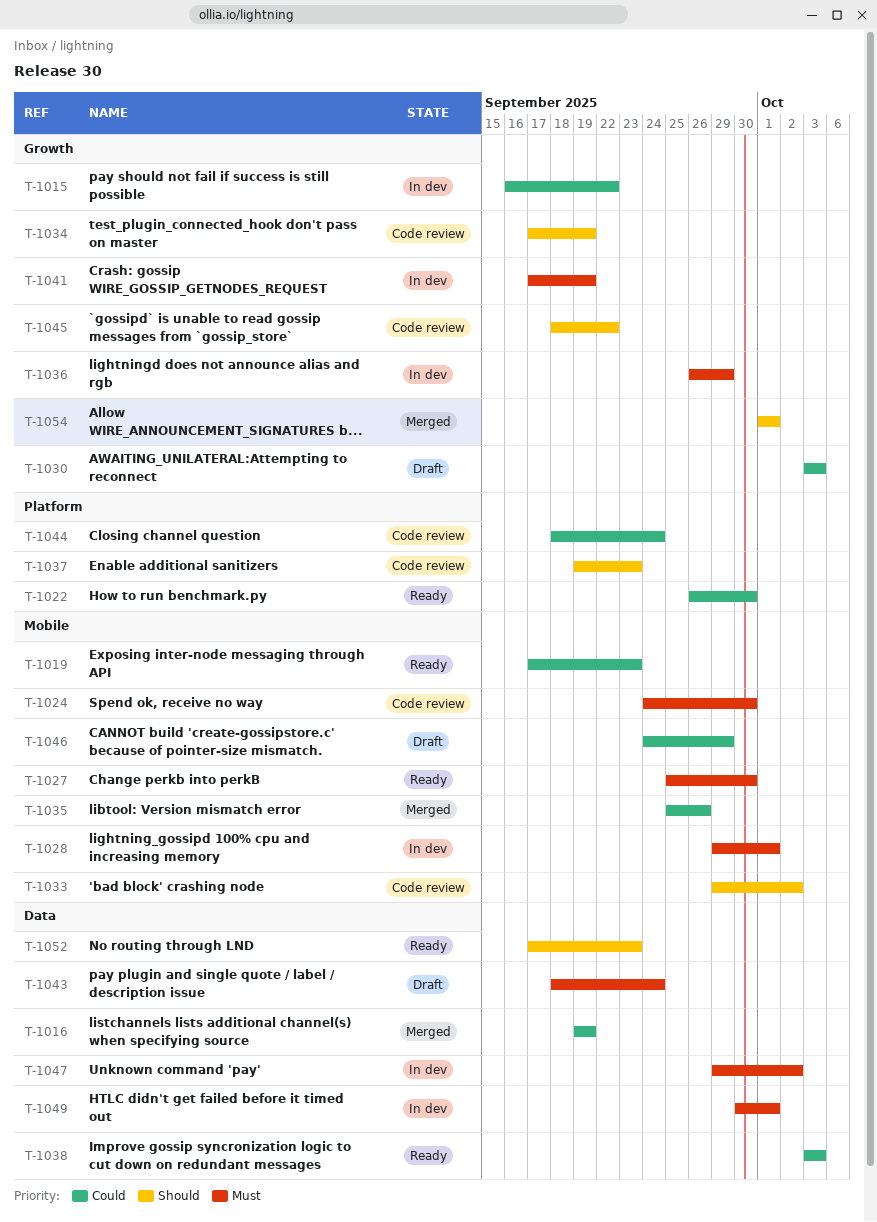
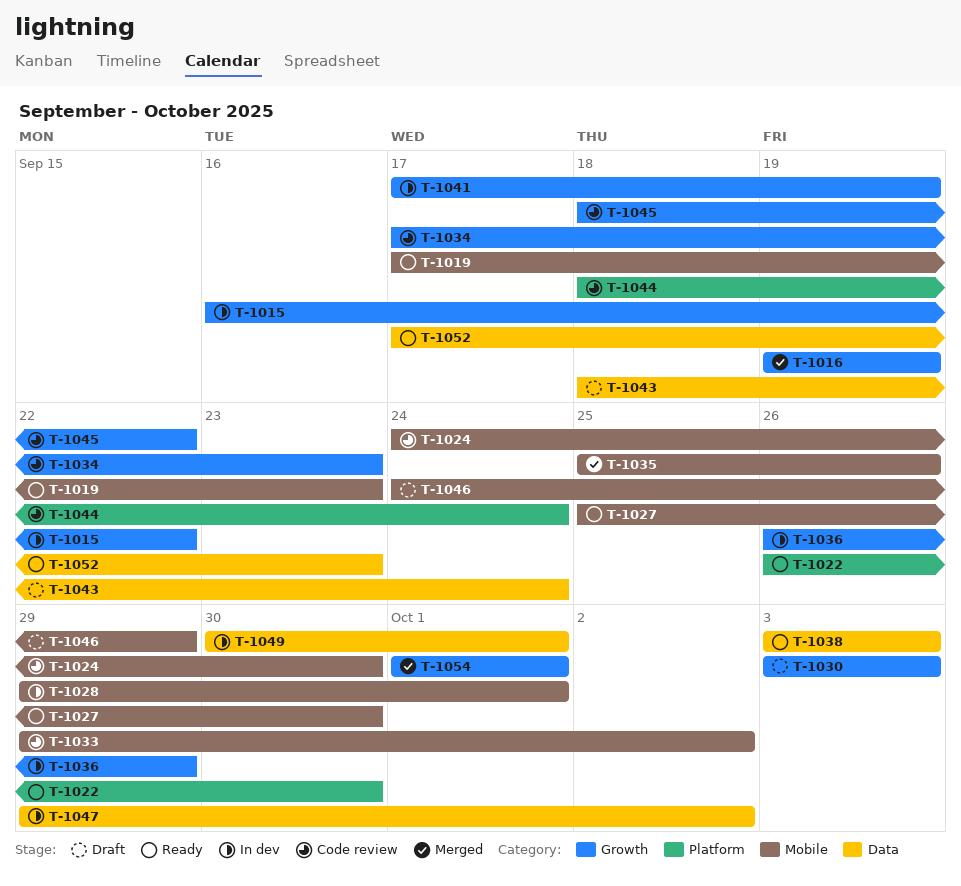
T-1016, label: Data -> Growth
T-1034, due: Sep 19 -> Sep 23
T-1037: present -> none

